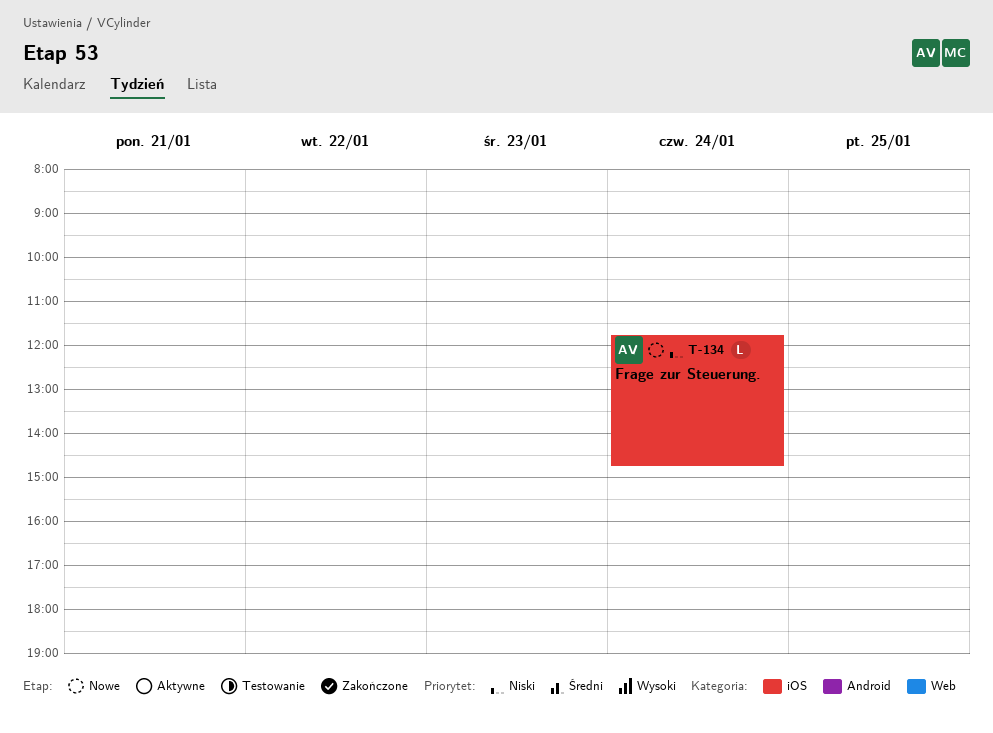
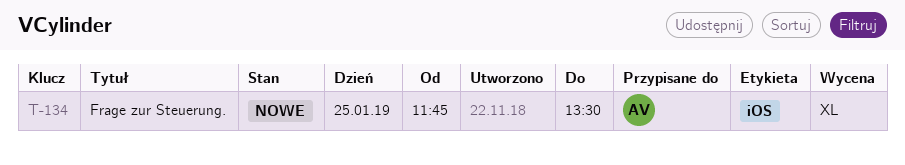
T-134, estimate: L -> XL
T-134, day: Jan 24 -> Jan 25
T-134, ends: 14:45 -> 13:30

